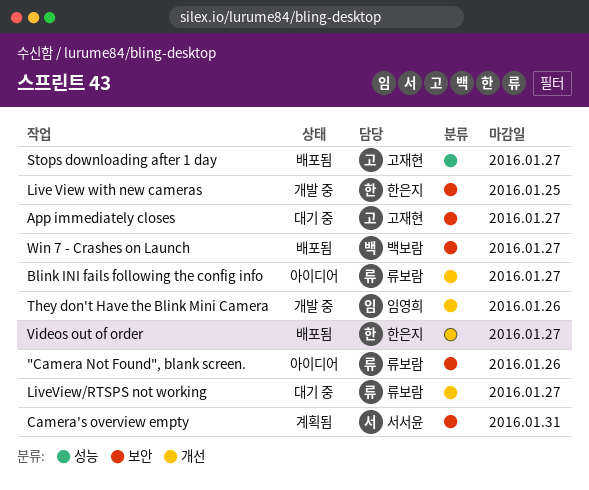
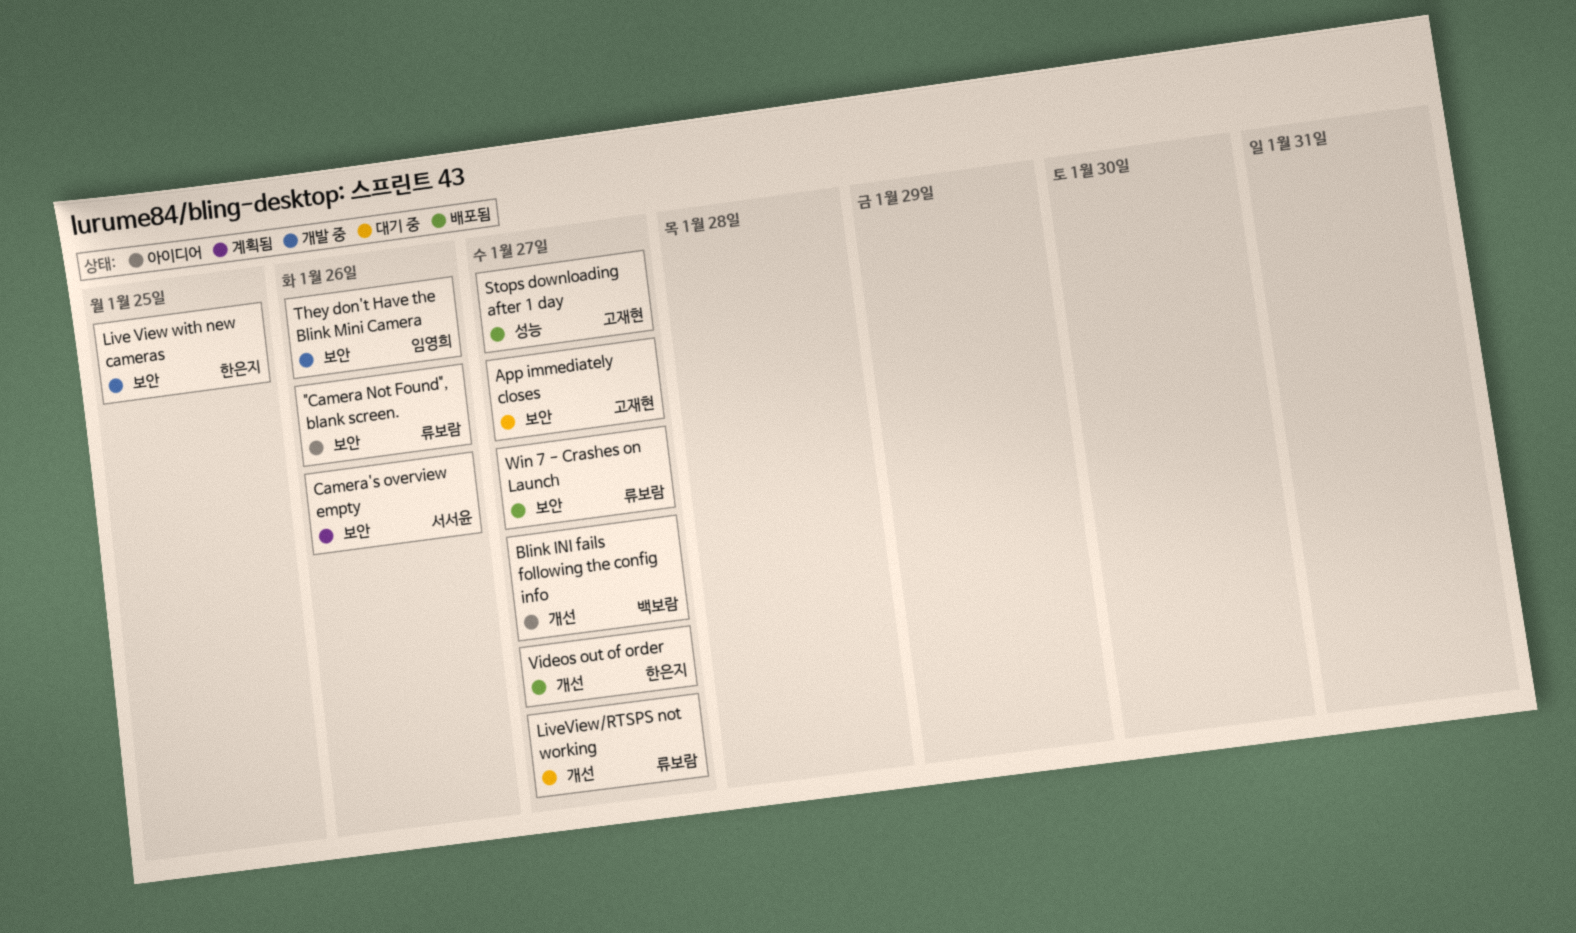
Blink INI fails following the config info, owner: 류보람 -> 백보람
Camera's overview empty, due: Jan 31 -> Jan 26
They don't Have the Blink Mini Camera, label: 개선 -> 보안
Win 7 - Crashes on Launch, owner: 백보람 -> 류보람

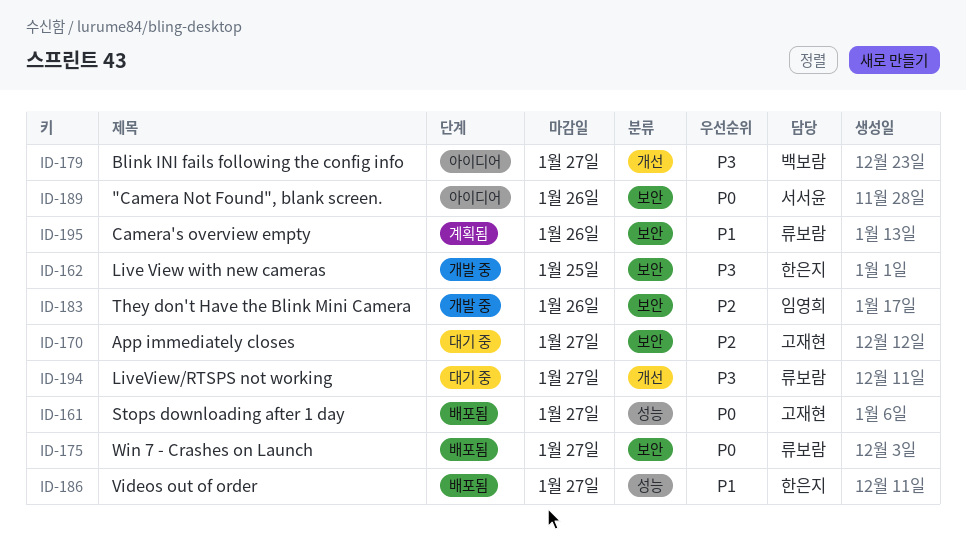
"Camera Not Found", blank screen., owner: 류보람 -> 서서윤
Camera's overview empty, owner: 서서윤 -> 류보람
Videos out of order, label: 개선 -> 성능

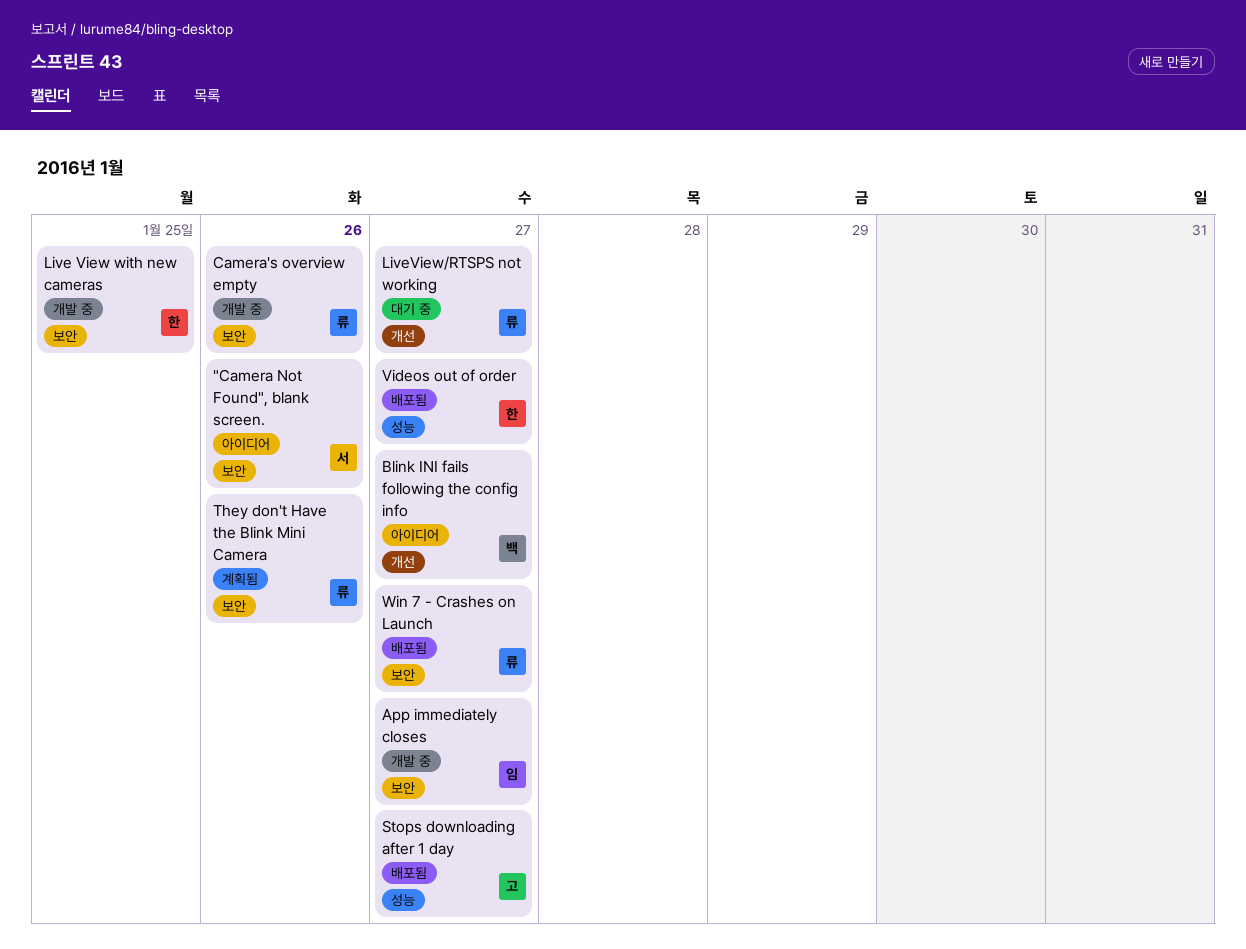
App immediately closes, status: 대기 중 -> 개발 중
App immediately closes, owner: 고재현 -> 임영희
Camera's overview empty, status: 계획됨 -> 개발 중
They don't Have the Blink Mini Camera, status: 개발 중 -> 계획됨
They don't Have the Blink Mini Camera, owner: 임영희 -> 류보람

